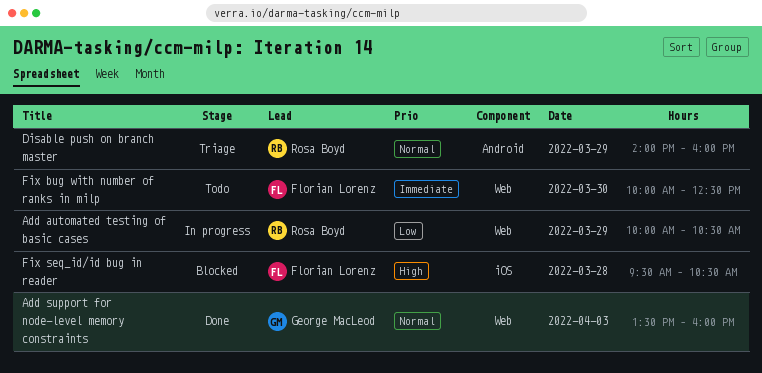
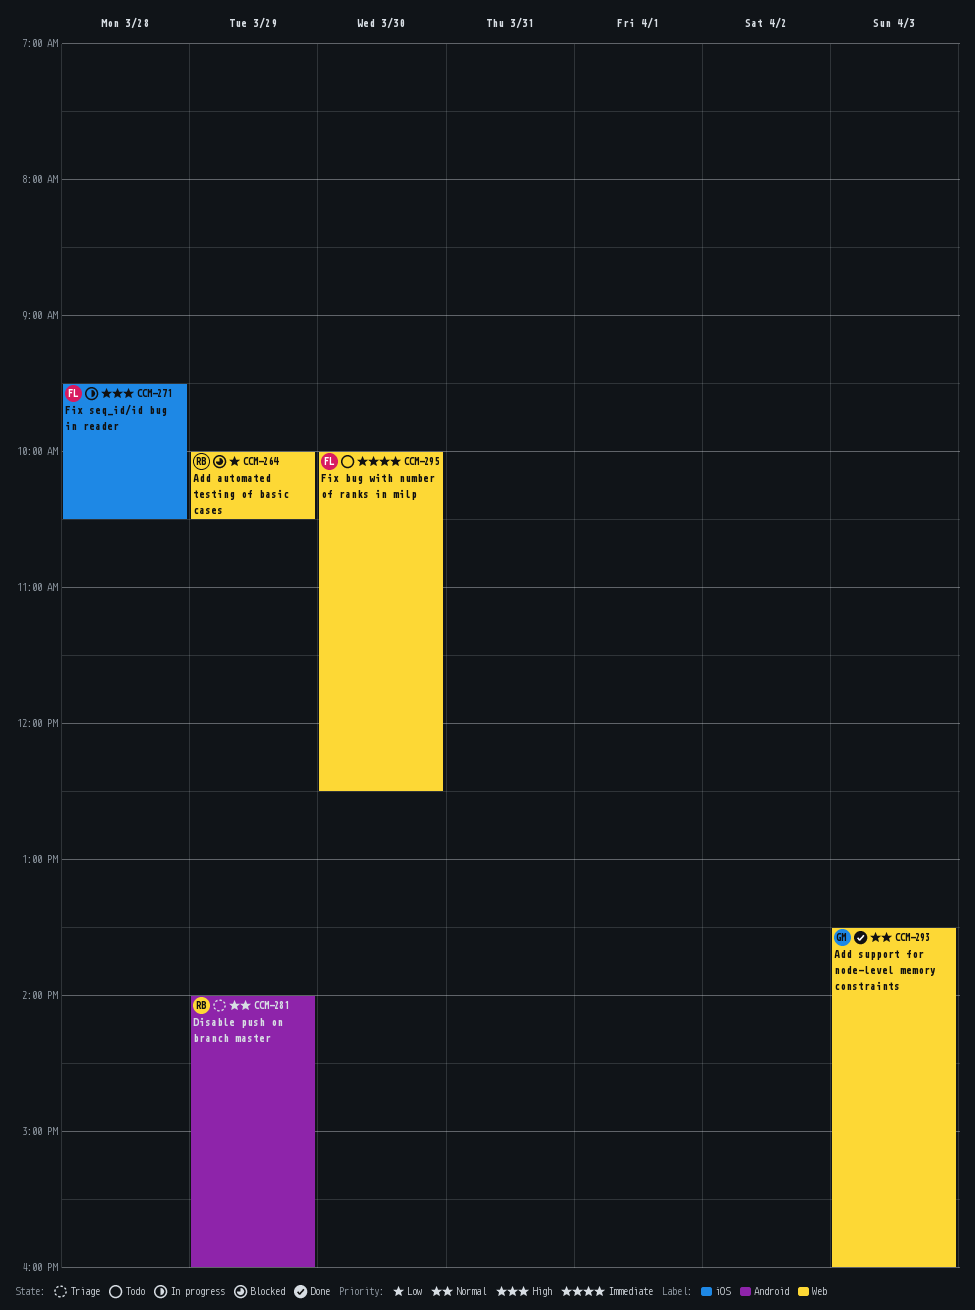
Add automated testing of basic cases, status: In progress -> Blocked
Fix seq_id/id bug in reader, status: Blocked -> In progress

